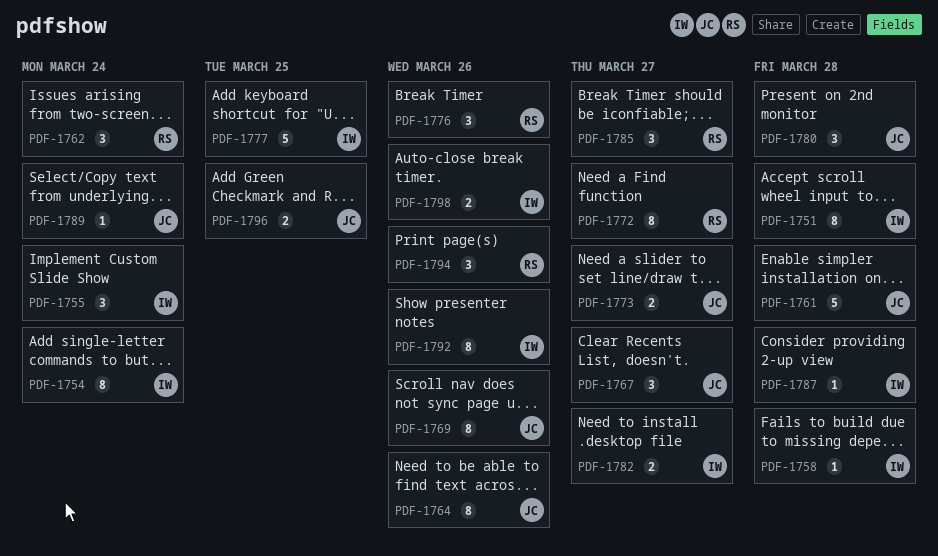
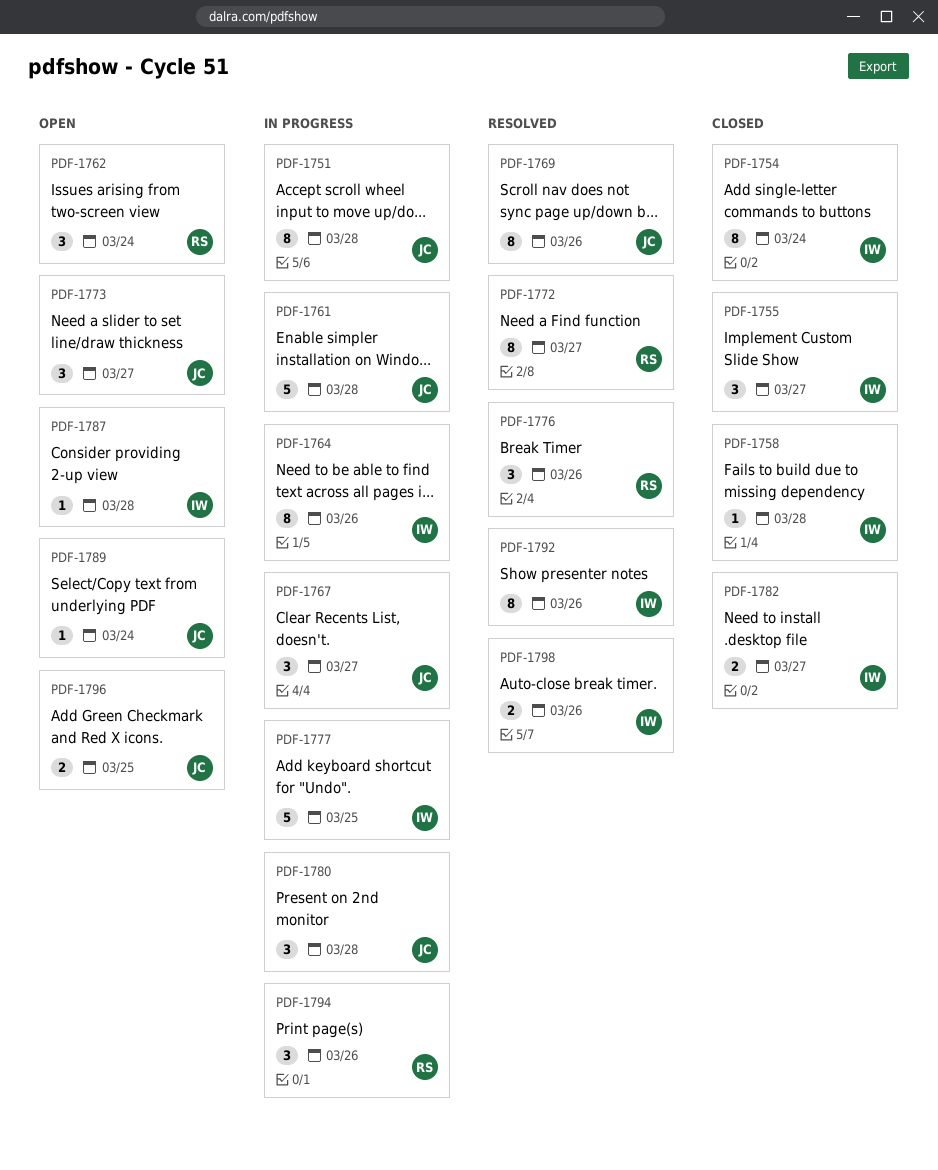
PDF-1751, owner: IW -> JC
PDF-1755, due: Mar 24 -> Mar 27
PDF-1764, owner: JC -> IW
PDF-1773, estimate: 2 -> 3
PDF-1785: present -> none

